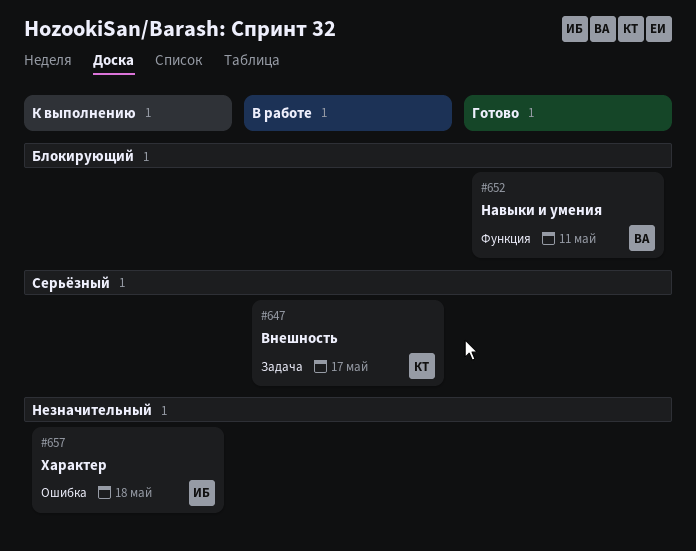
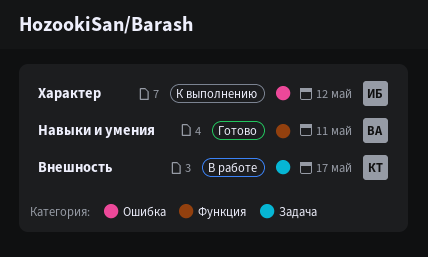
Характер, due: May 18 -> May 12

